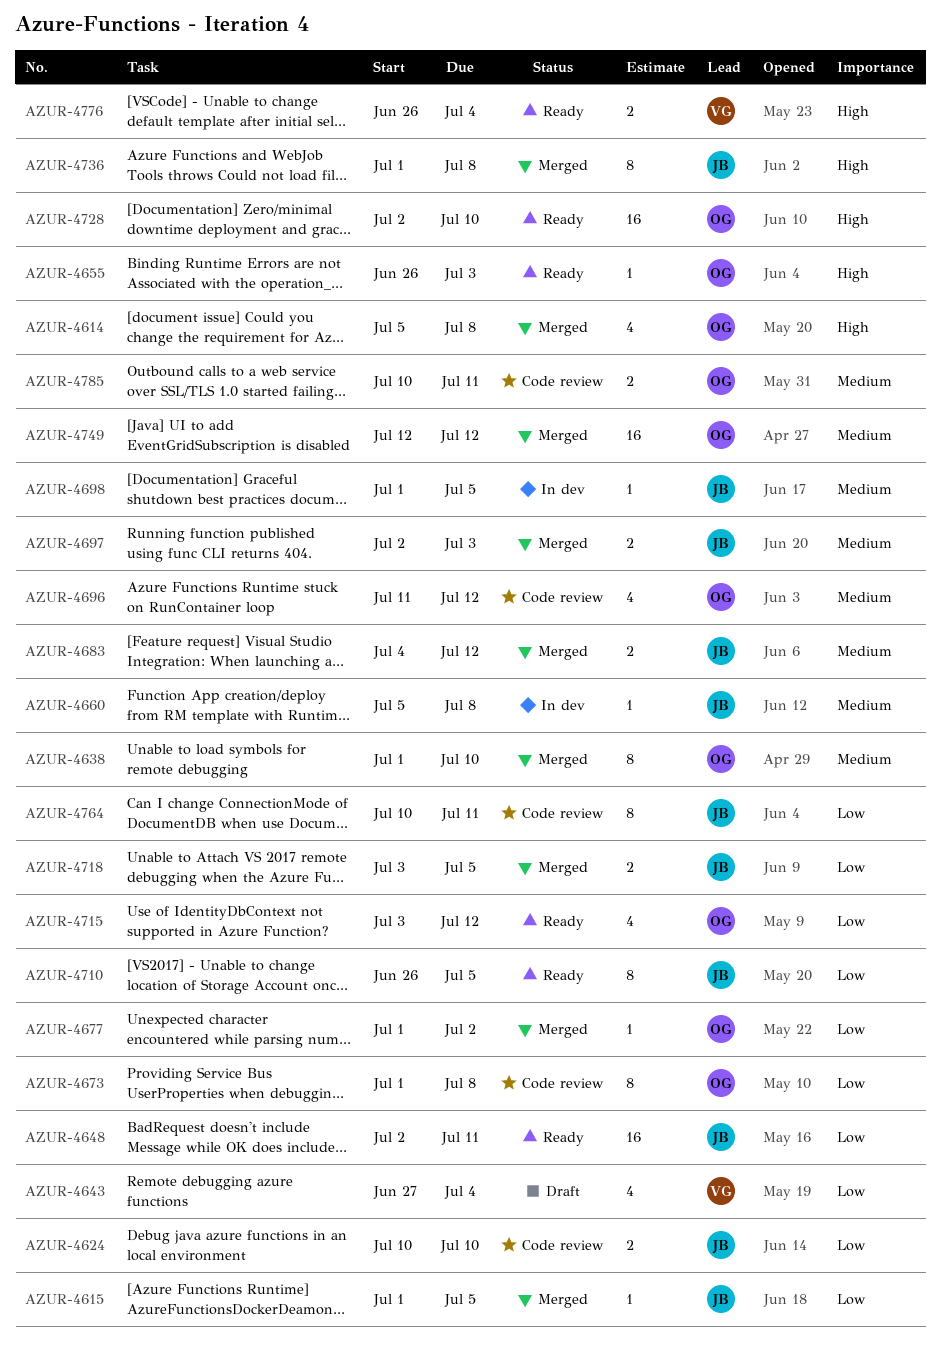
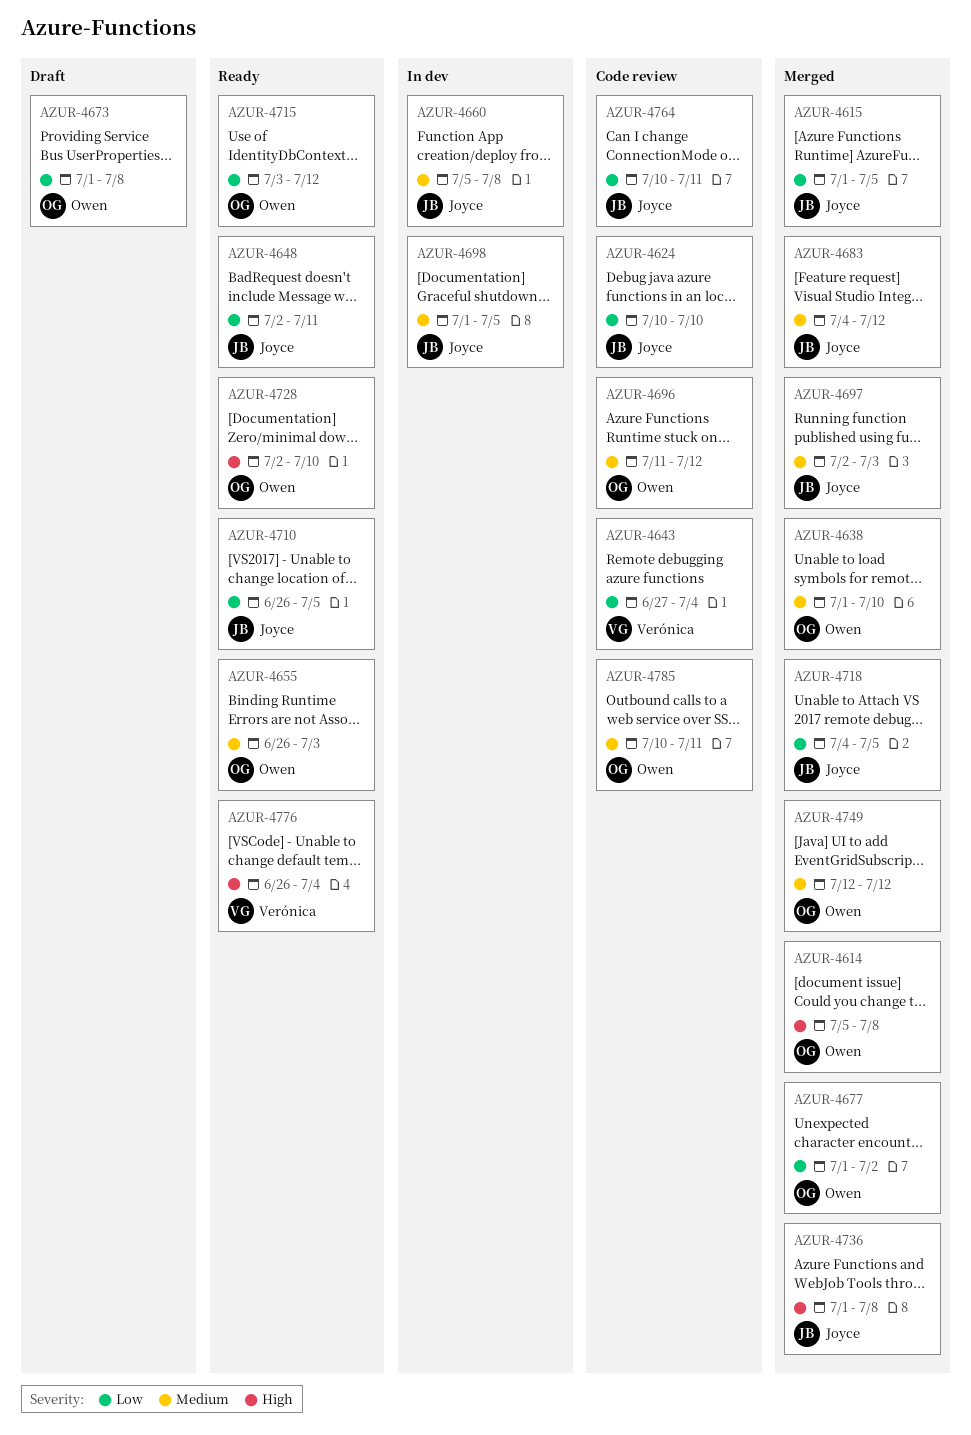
AZUR-4643, status: Draft -> Code review
AZUR-4655, priority: High -> Medium
AZUR-4673, status: Code review -> Draft
AZUR-4718, start: Jul 3 -> Jul 4

